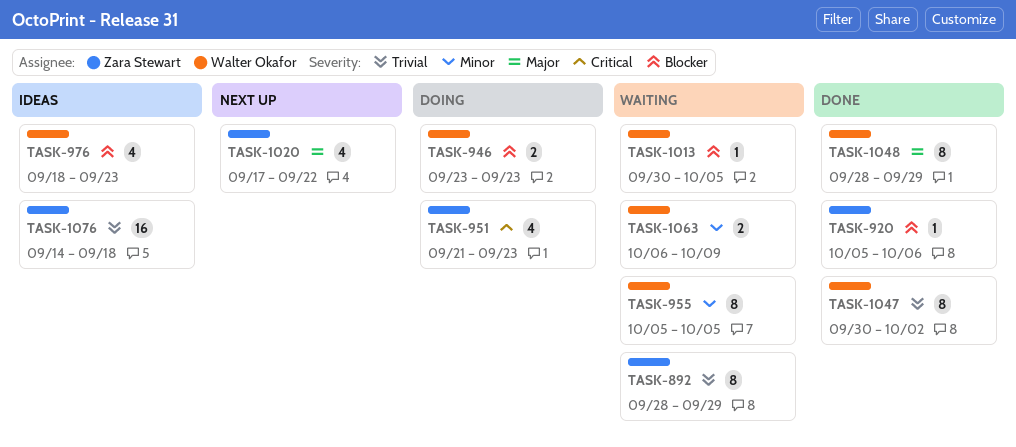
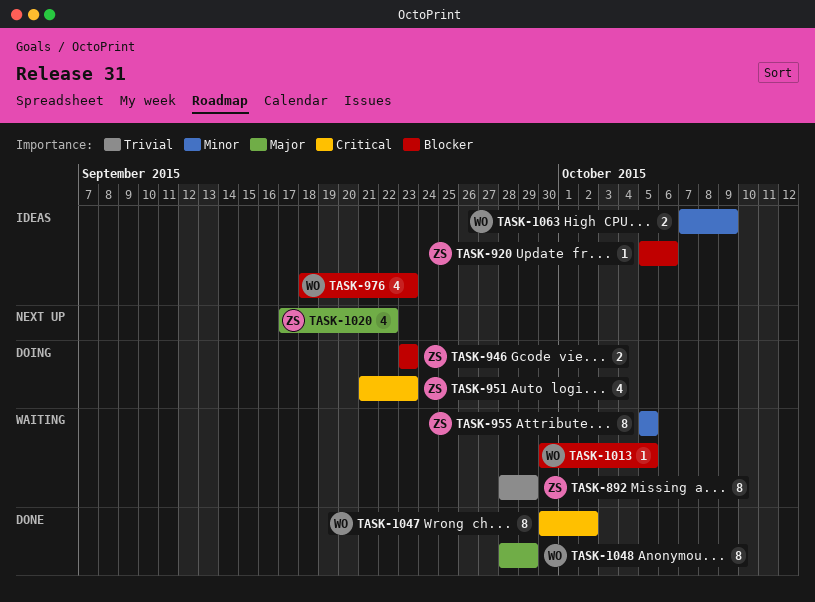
TASK-920, status: Done -> Ideas
TASK-946, owner: Walter Okafor -> Zara Stewart
TASK-955, owner: Walter Okafor -> Zara Stewart
TASK-1047, priority: Trivial -> Critical
TASK-1063, status: Waiting -> Ideas
TASK-1063, start: Oct 6 -> Oct 7
TASK-1076: present -> none

